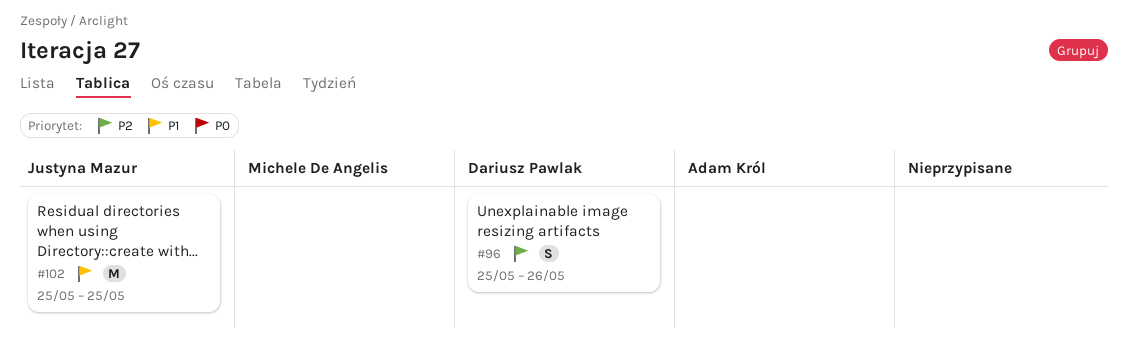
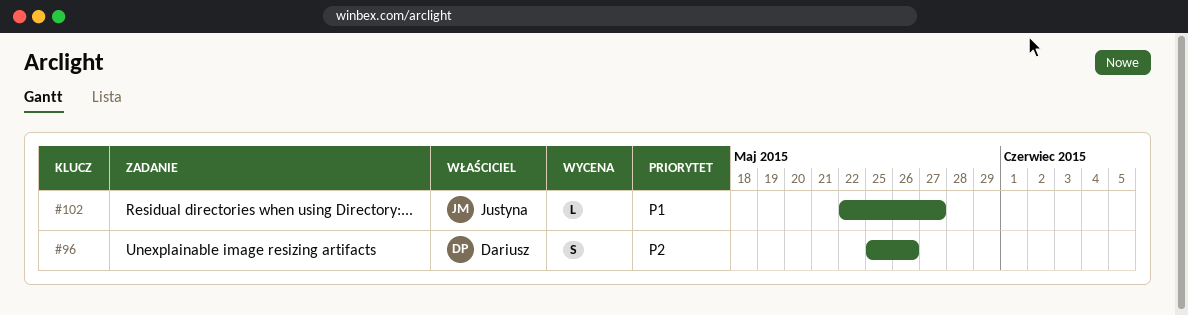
#102, estimate: M -> L
#102, start: May 25 -> May 22
#102, due: May 25 -> May 27

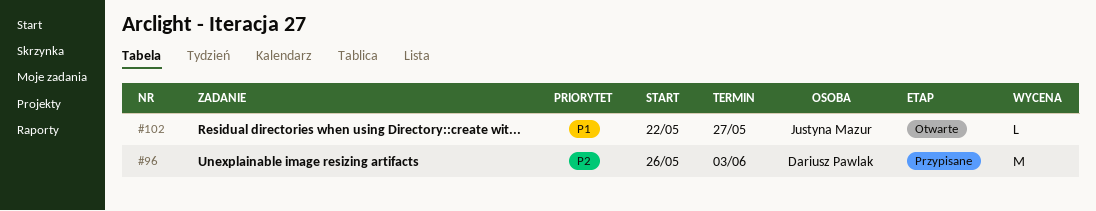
#96, estimate: S -> M
#96, start: May 25 -> May 26
#96, due: May 26 -> Jun 3

